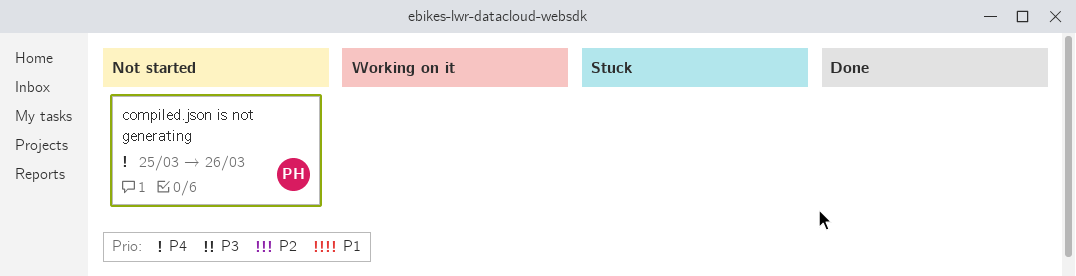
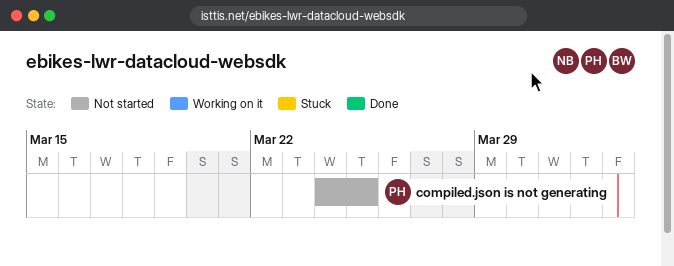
compiled.json is not generating, start: Mar 25 -> Mar 24
compiled.json is not generating, due: Mar 26 -> Mar 25

